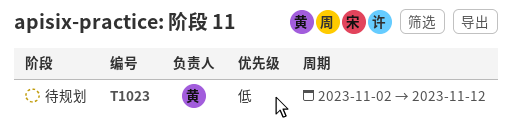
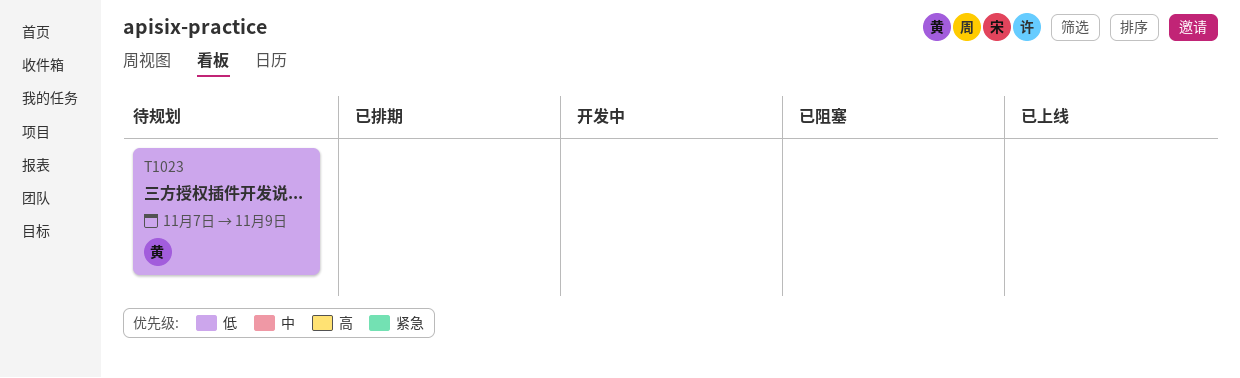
T1023, start: Nov 2 -> Nov 7
T1023, due: Nov 12 -> Nov 9

